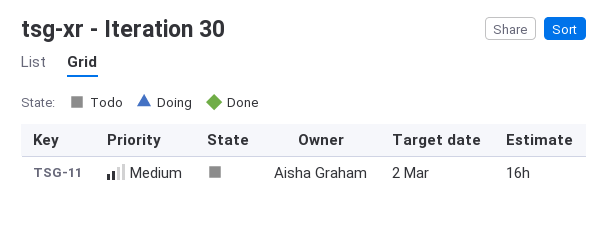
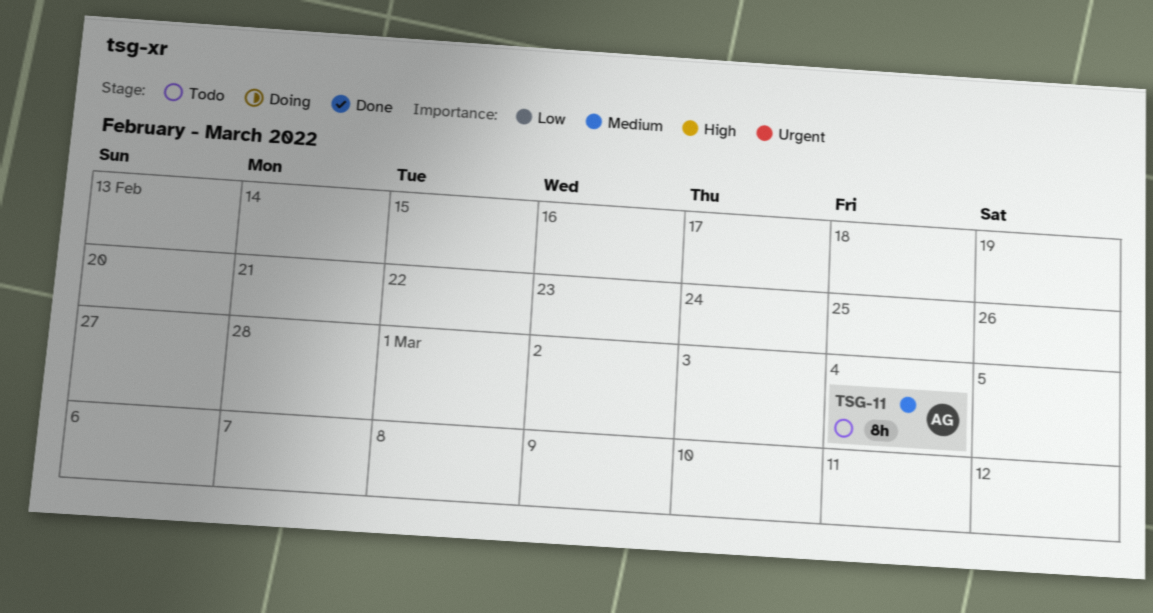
TSG-11, estimate: 16h -> 8h
TSG-11, due: Mar 2 -> Mar 4

